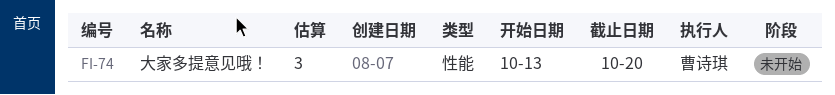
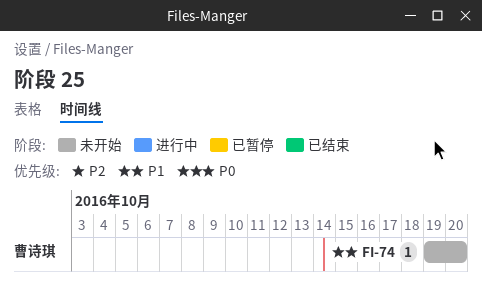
FI-74, estimate: 3 -> 1
FI-74, start: Oct 13 -> Oct 19

